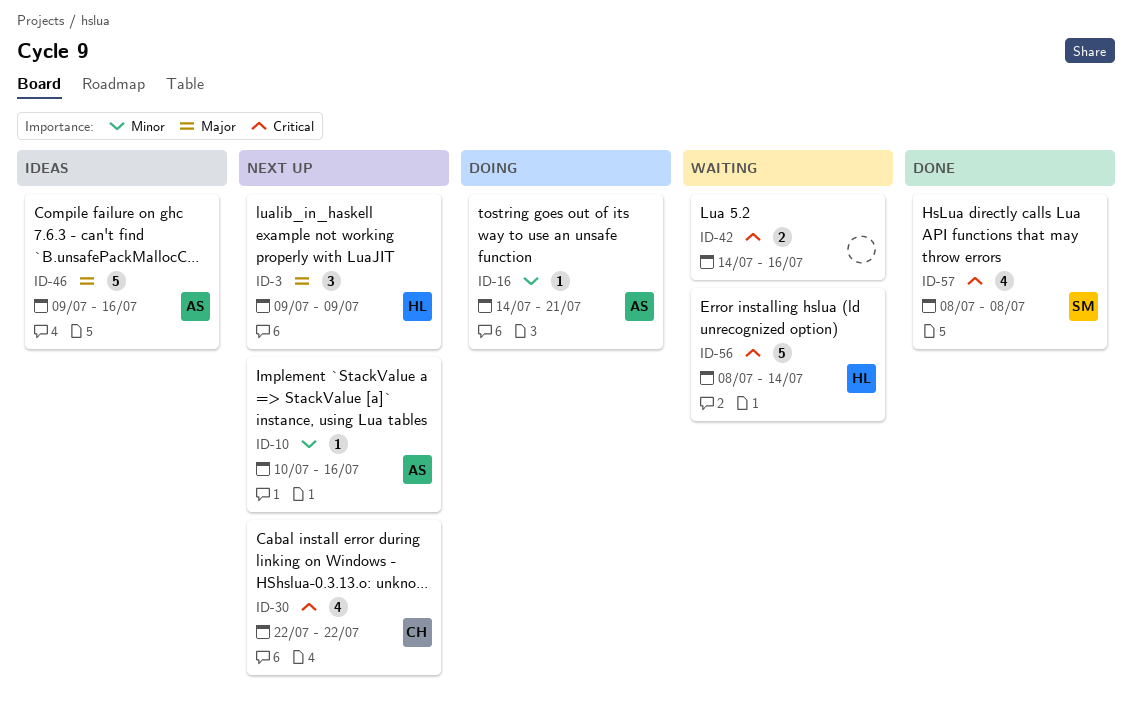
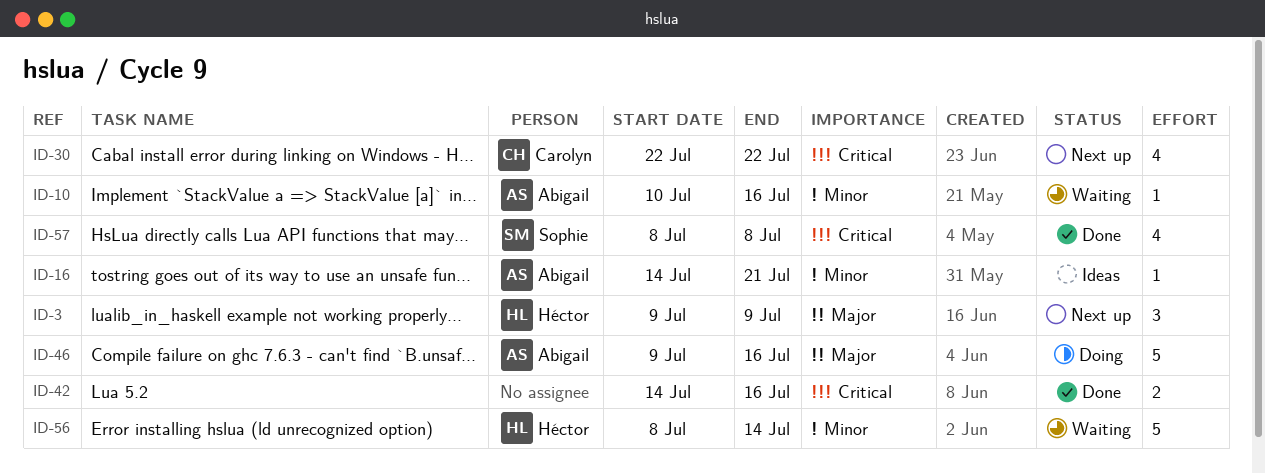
ID-10, status: Next up -> Waiting
ID-16, status: Doing -> Ideas
ID-42, status: Waiting -> Done
ID-46, status: Ideas -> Doing
ID-56, priority: Critical -> Minor

